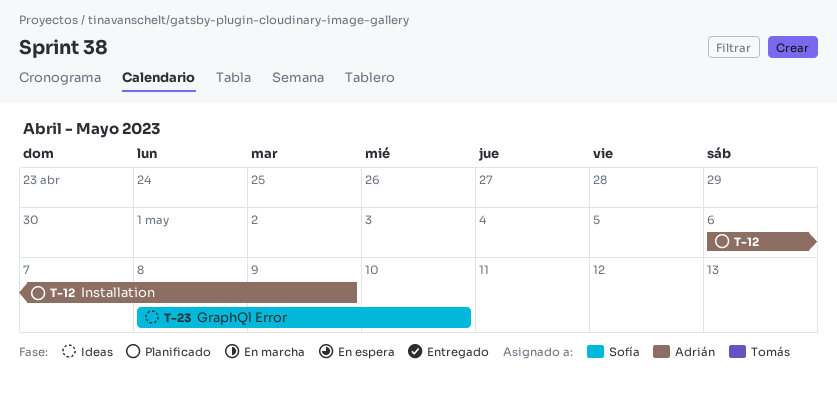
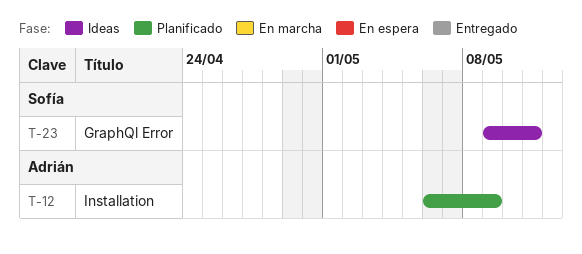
T-23, start: May 8 -> May 9
T-23, due: May 10 -> May 11

